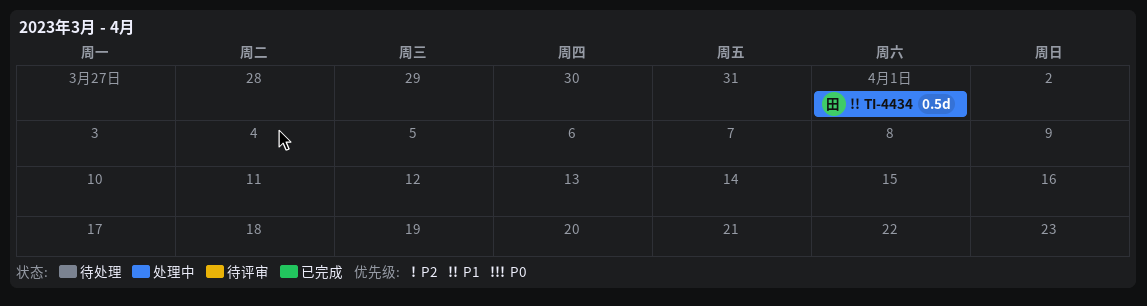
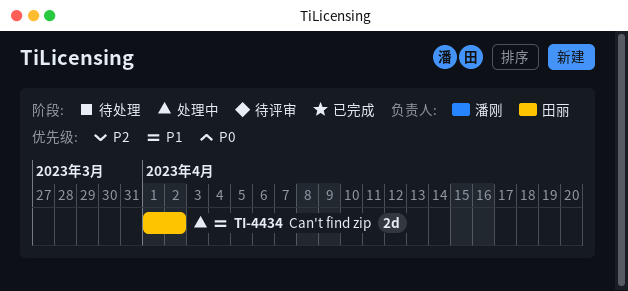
TI-4434, estimate: 0.5d -> 2d
TI-4434, due: Apr 1 -> Apr 2

